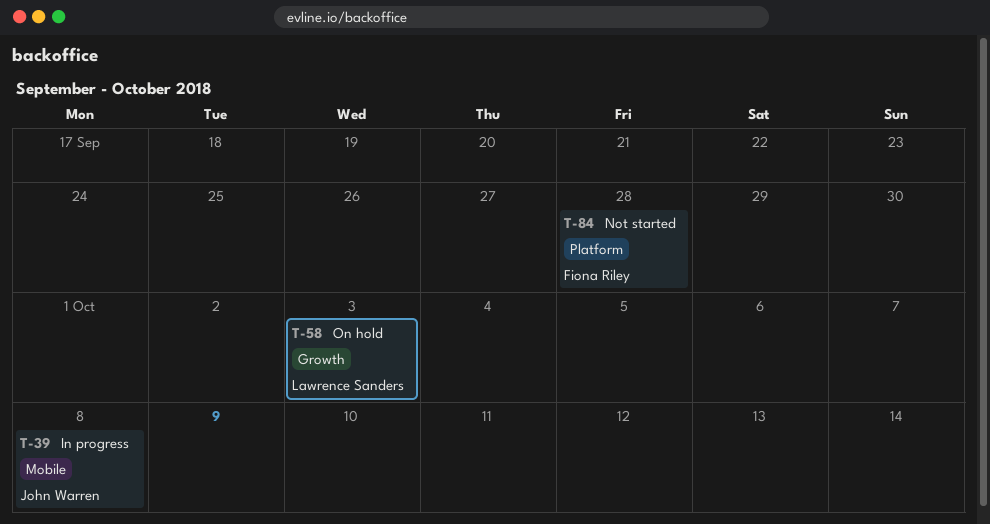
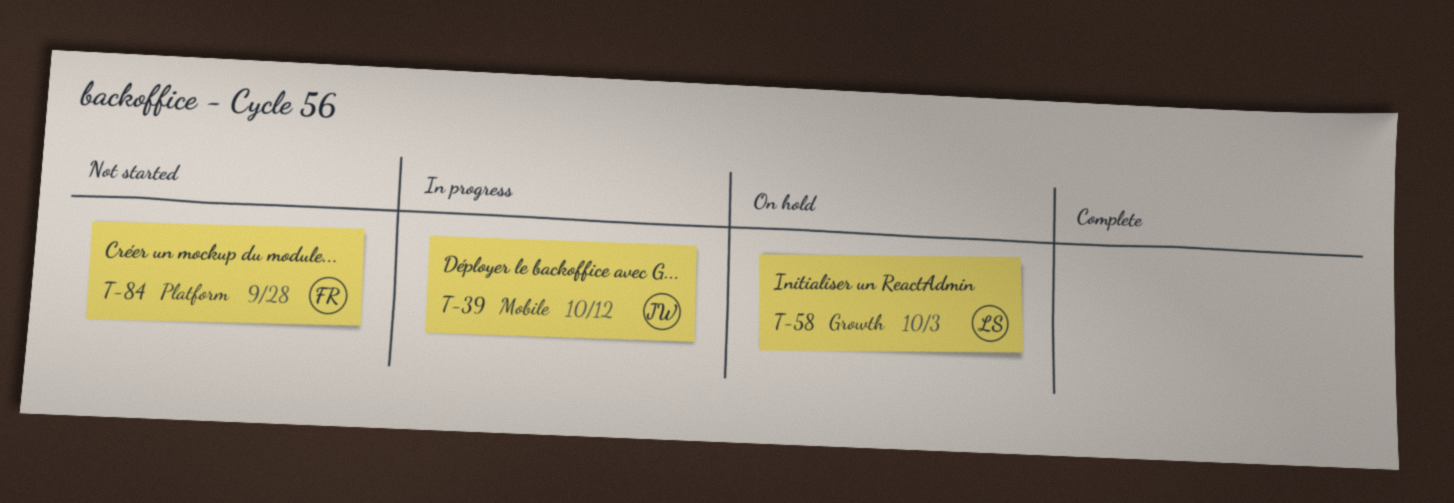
T-39, due: Oct 8 -> Oct 12

